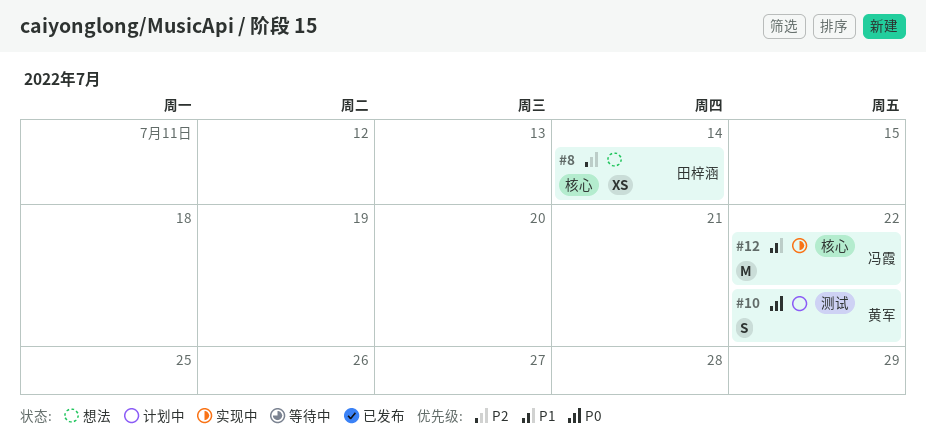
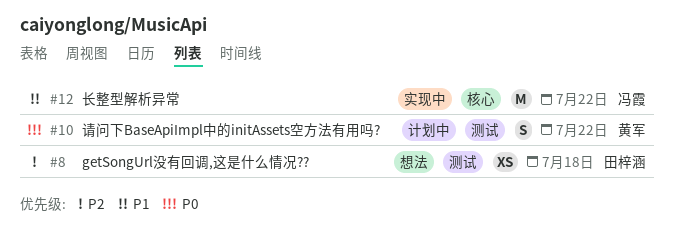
#8, label: 核心 -> 测试
#8, due: Jul 14 -> Jul 18

